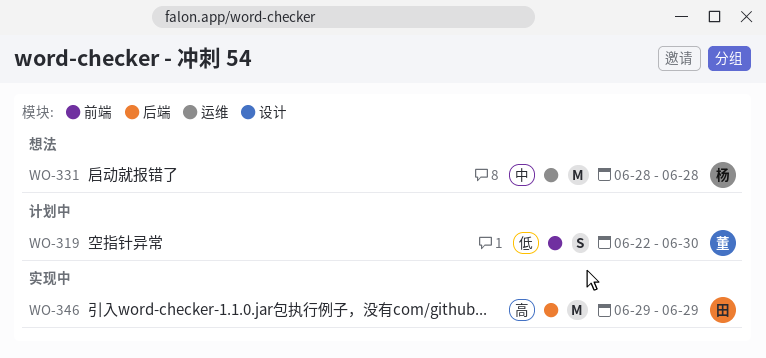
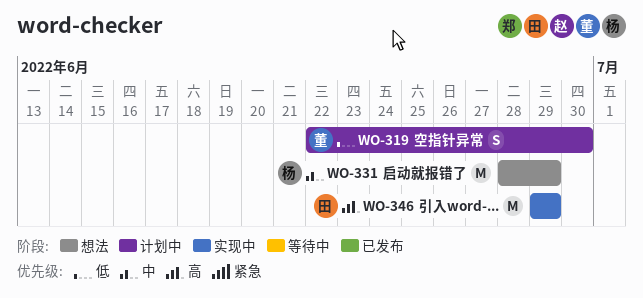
WO-331, due: Jun 28 -> Jun 29

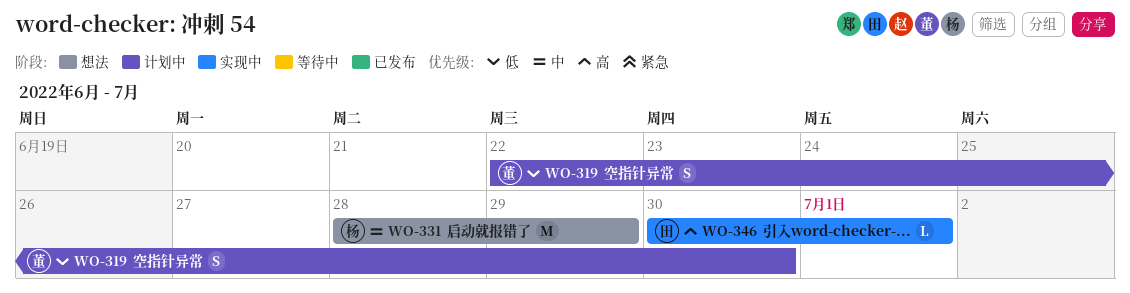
WO-346, estimate: M -> L
WO-346, start: Jun 29 -> Jun 30
WO-346, due: Jun 29 -> Jul 1

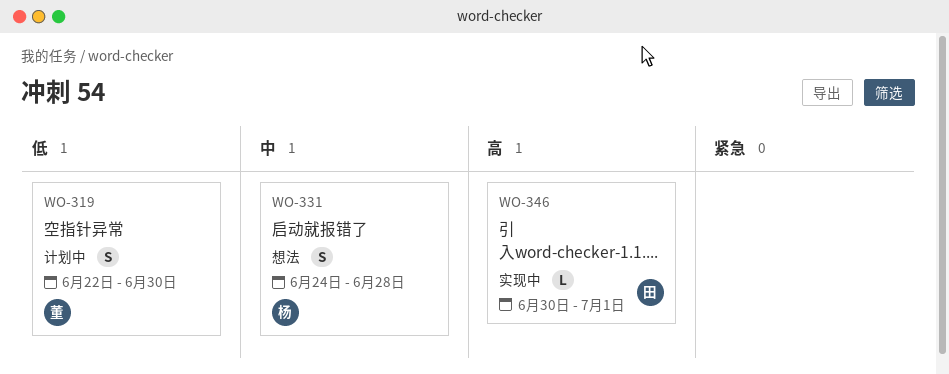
WO-331, estimate: M -> S
WO-331, start: Jun 28 -> Jun 24
WO-331, due: Jun 29 -> Jun 28

